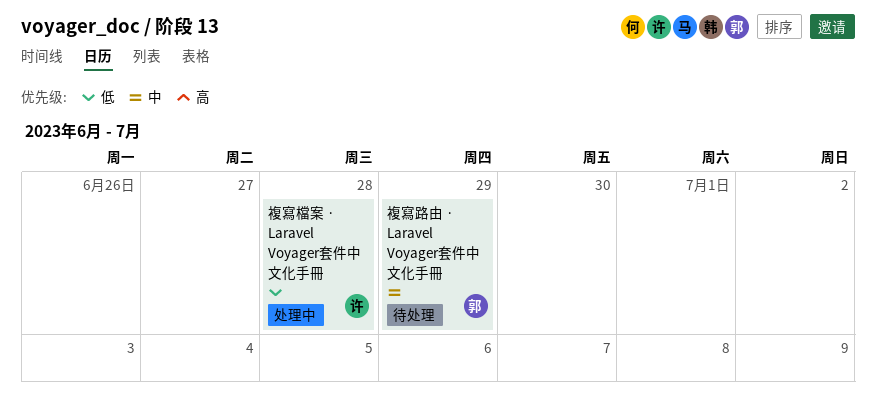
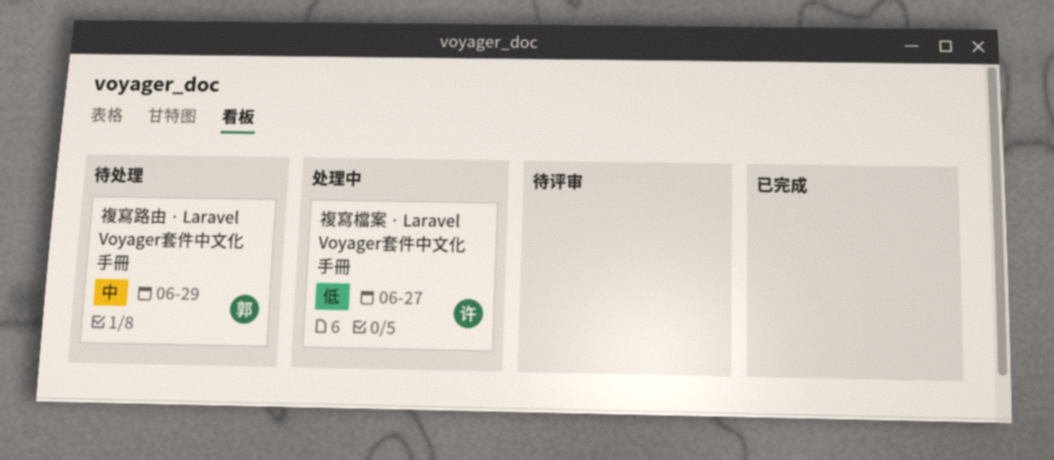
複寫檔案 · Laravel Voyager套件中文化手冊, due: Jun 28 -> Jun 27

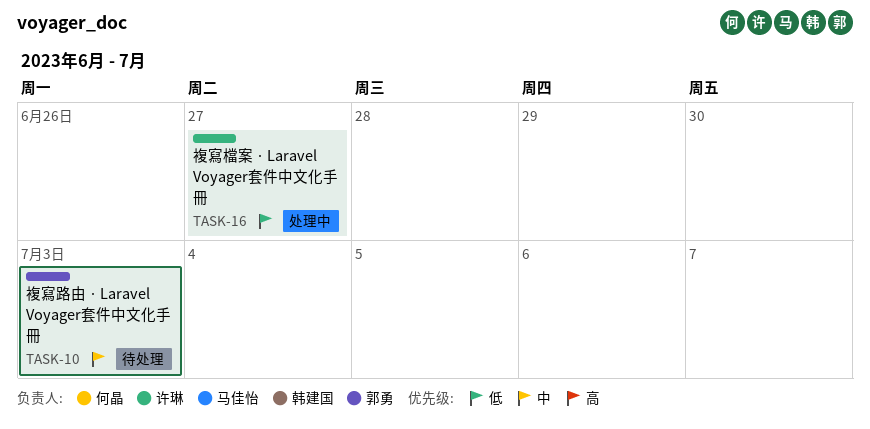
複寫路由 · Laravel Voyager套件中文化手冊, due: Jun 29 -> Jul 3

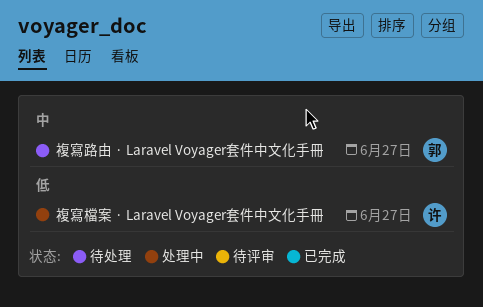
複寫路由 · Laravel Voyager套件中文化手冊, due: Jul 3 -> Jun 27

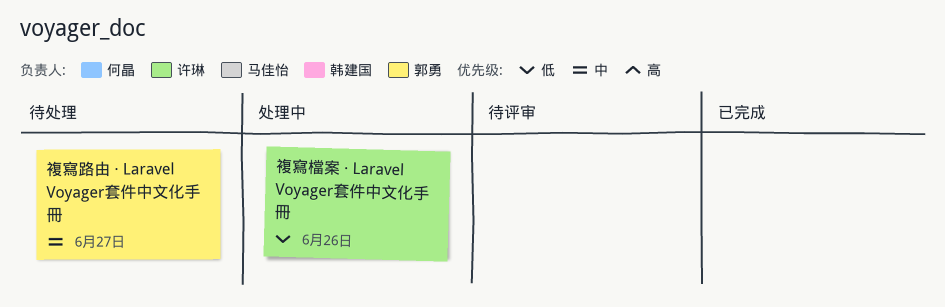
複寫檔案 · Laravel Voyager套件中文化手冊, due: Jun 27 -> Jun 26

